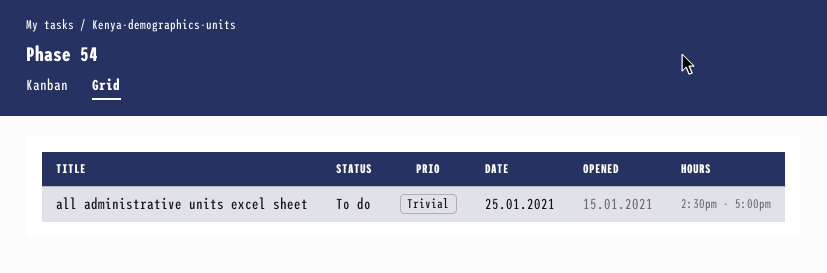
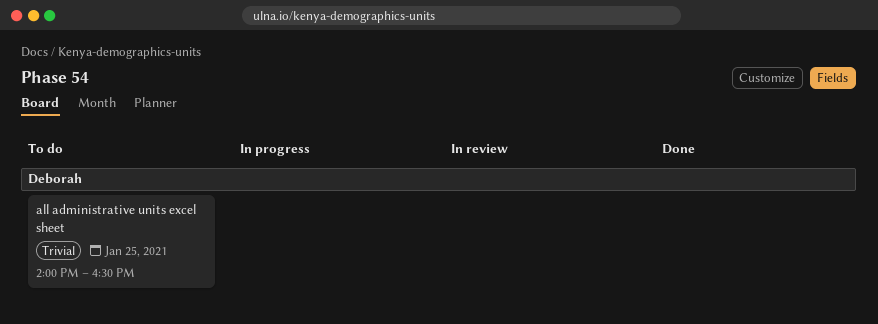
all administrative units excel sheet, begins: 14:30 -> 14:00
all administrative units excel sheet, ends: 17:00 -> 16:30

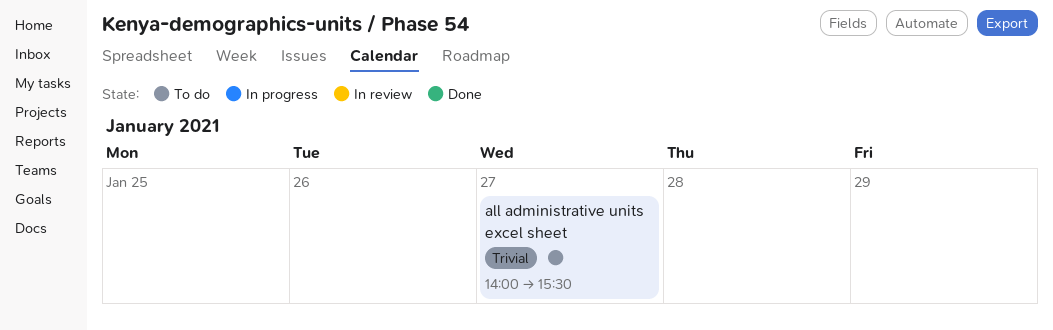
all administrative units excel sheet, day: Jan 25 -> Jan 27
all administrative units excel sheet, ends: 16:30 -> 15:30

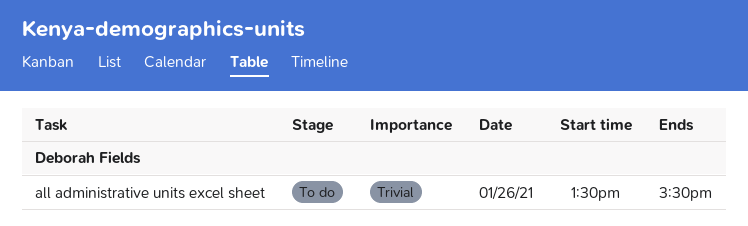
all administrative units excel sheet, day: Jan 27 -> Jan 26
all administrative units excel sheet, begins: 14:00 -> 13:30

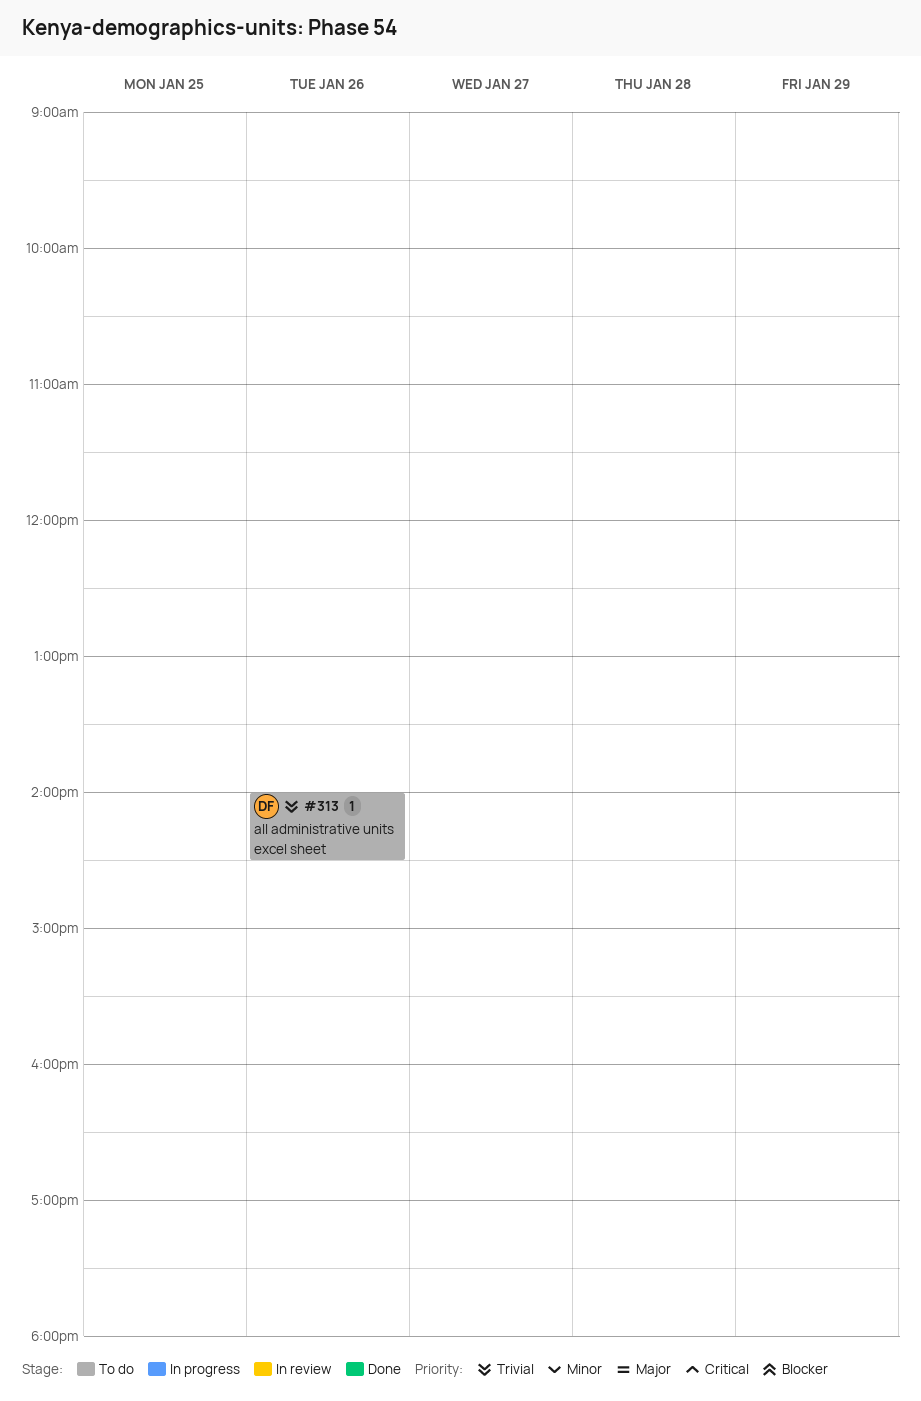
all administrative units excel sheet, begins: 13:30 -> 14:00
all administrative units excel sheet, ends: 15:30 -> 14:30

